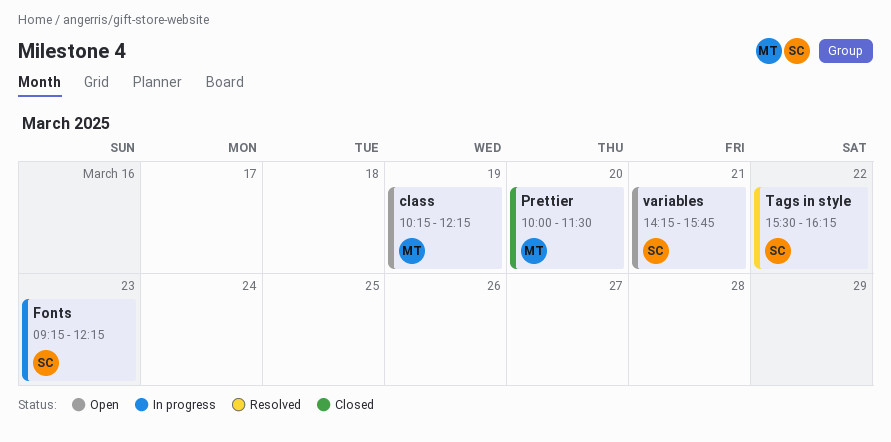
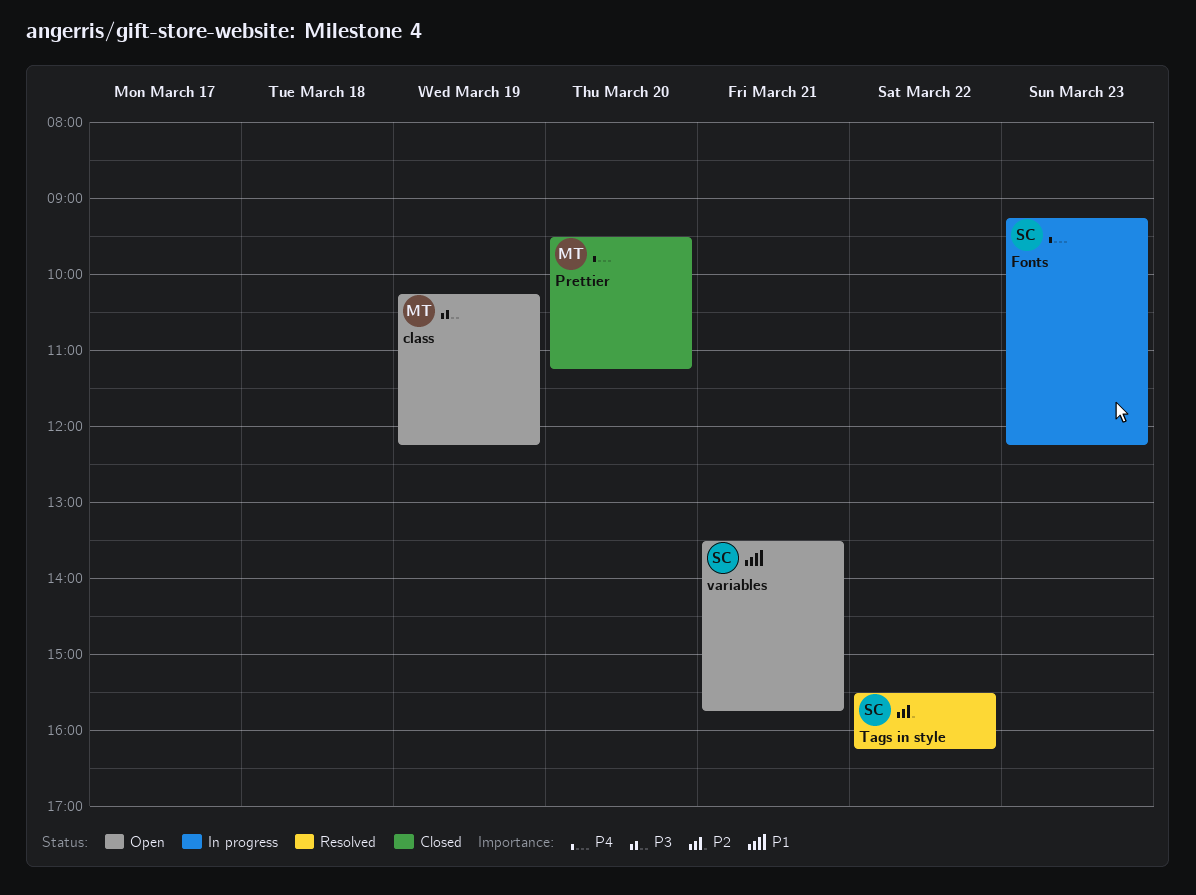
Prettier, begins: 10:00 -> 09:30
Prettier, ends: 11:30 -> 11:15
variables, begins: 14:15 -> 13:30

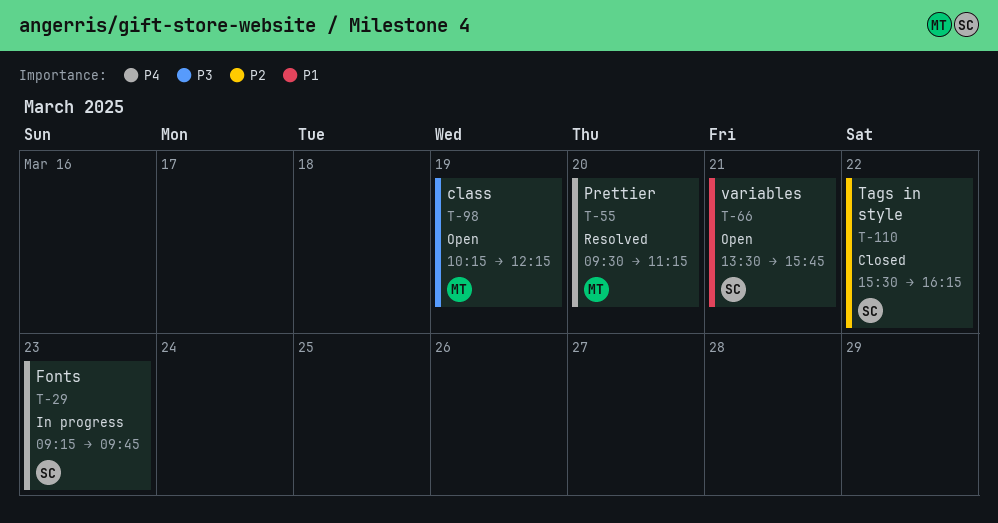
Fonts, ends: 12:15 -> 09:45
Prettier, status: Closed -> Resolved
Tags in style, status: Resolved -> Closed

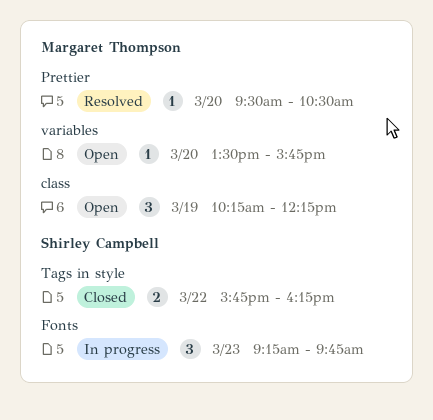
Prettier, ends: 11:15 -> 10:30
Tags in style, begins: 15:30 -> 15:45
variables, owner: Shirley Campbell -> Margaret Thompson
variables, day: Mar 21 -> Mar 20

